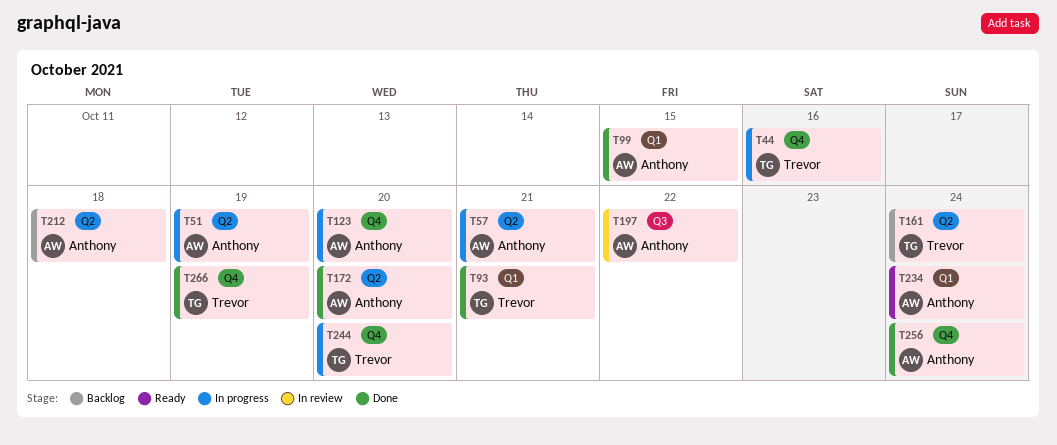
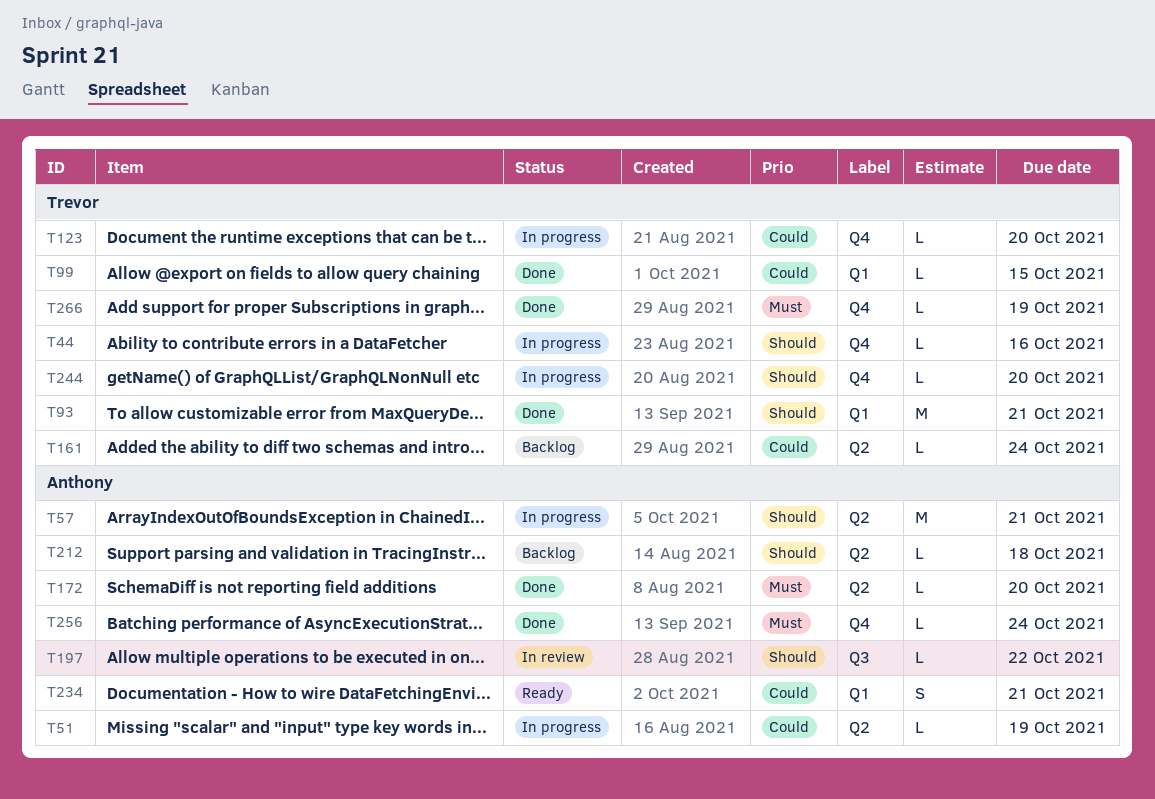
T99, owner: Anthony -> Trevor
T123, owner: Anthony -> Trevor
T234, due: Oct 24 -> Oct 21

